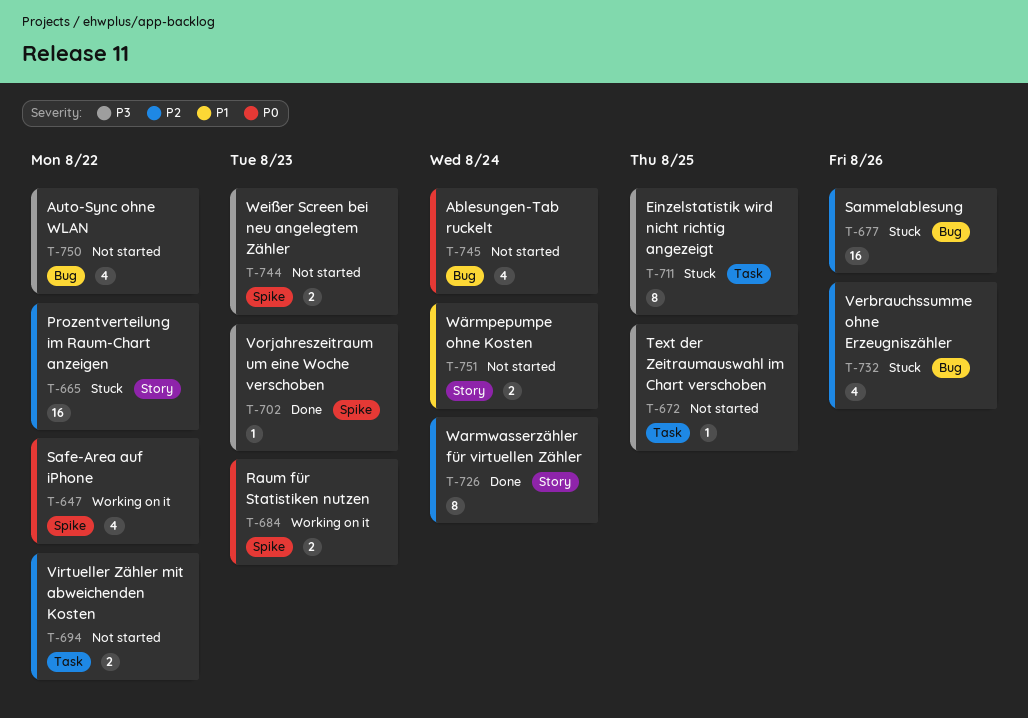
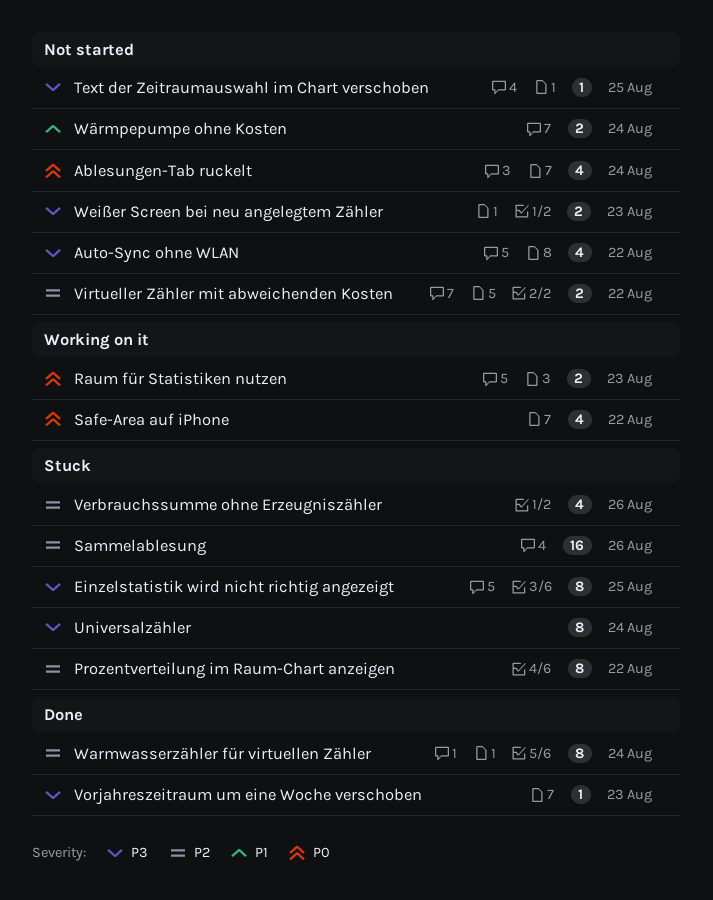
Prozentverteilung im Raum-Chart anzeigen, estimate: 16 -> 8
Universalzähler: none -> present

